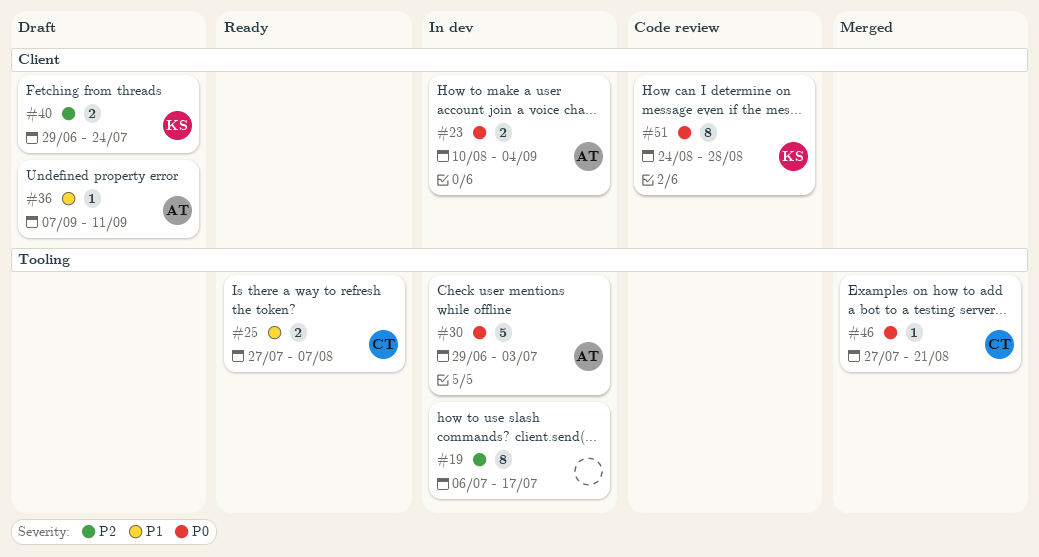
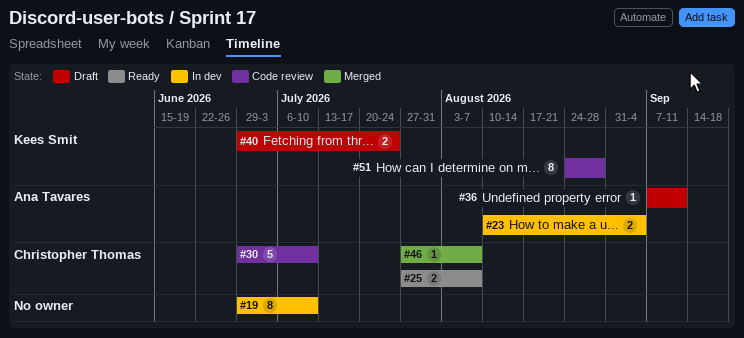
#19, start: Jul 6 -> Jun 29
#19, due: Jul 17 -> Jul 10
#30, status: In dev -> Code review
#30, owner: Ana Tavares -> Christopher Thomas
#30, due: Jul 3 -> Jul 10
#46, due: Aug 21 -> Aug 7

